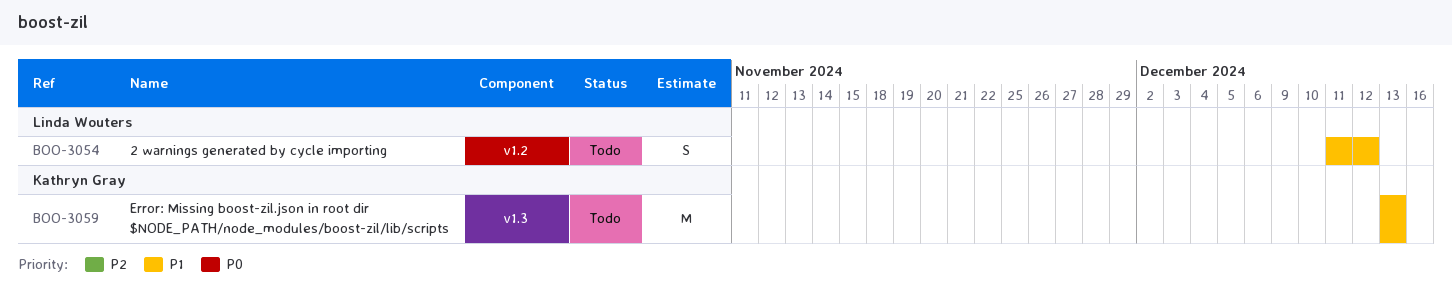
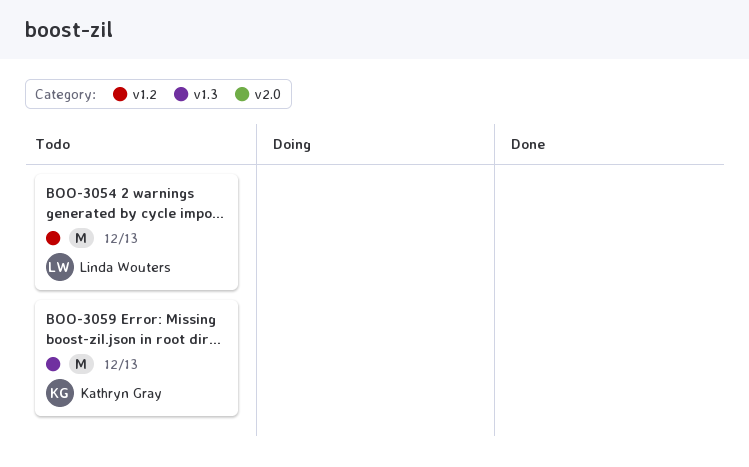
BOO-3054, estimate: S -> M
BOO-3054, due: Dec 12 -> Dec 13

